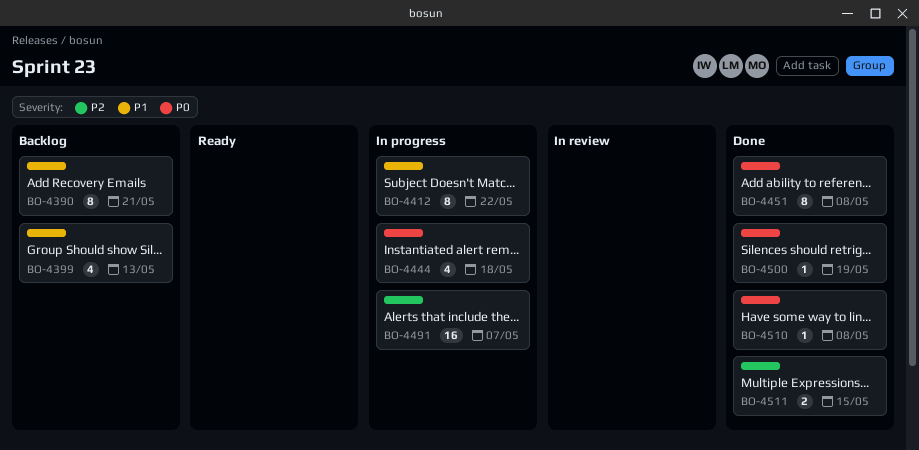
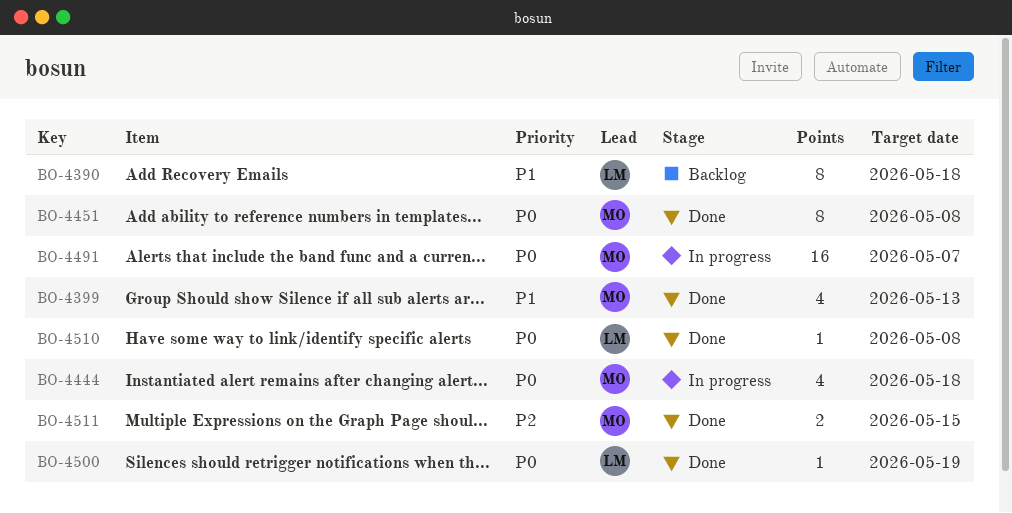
BO-4390, due: May 21 -> May 18
BO-4399, status: Backlog -> Done
BO-4412: present -> none
BO-4491, priority: P2 -> P0

